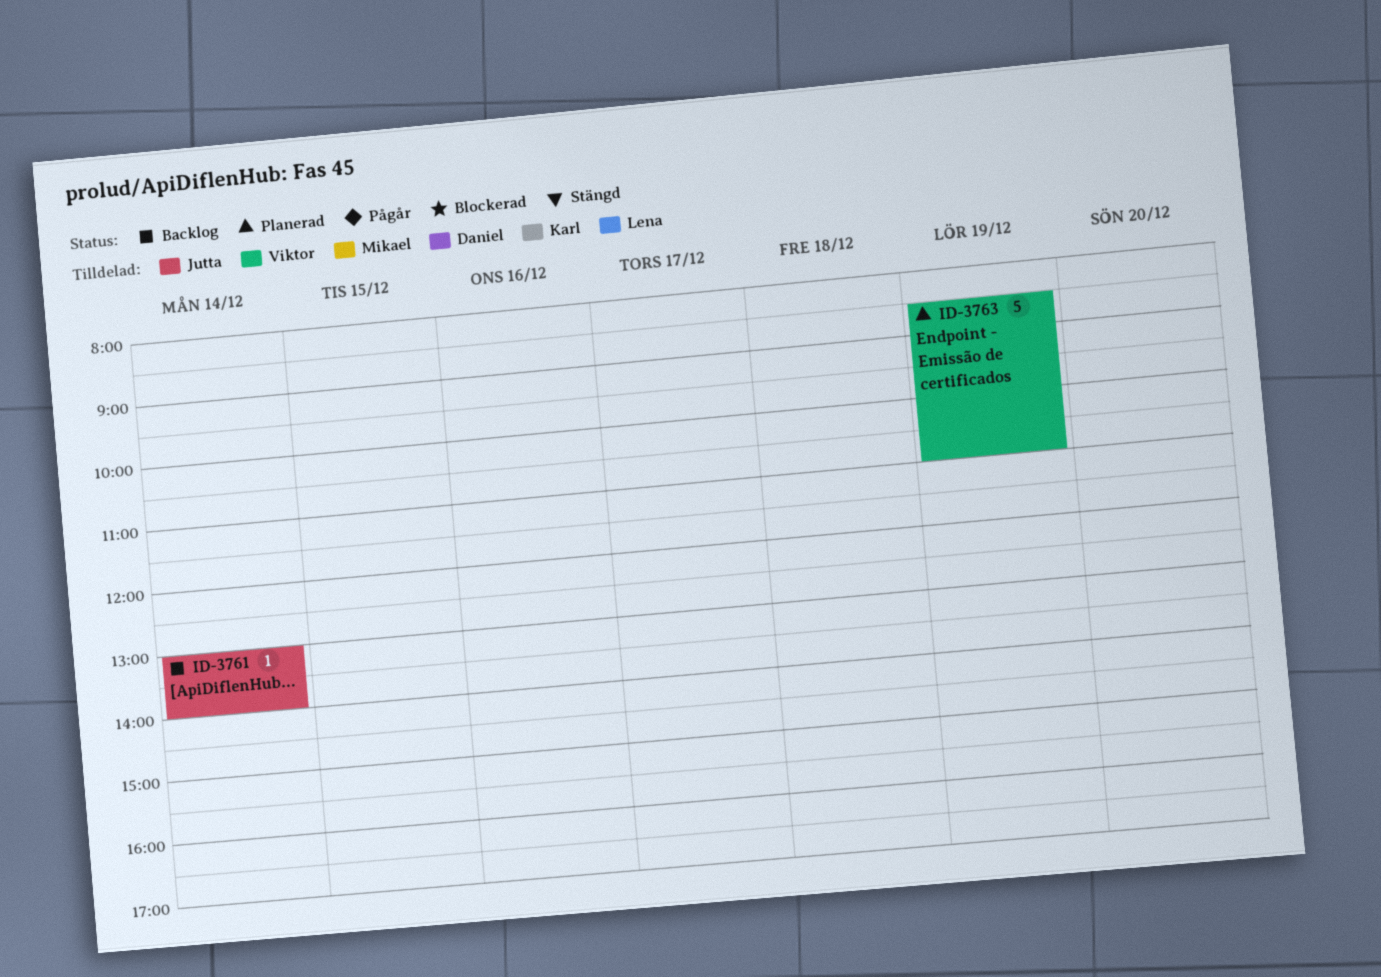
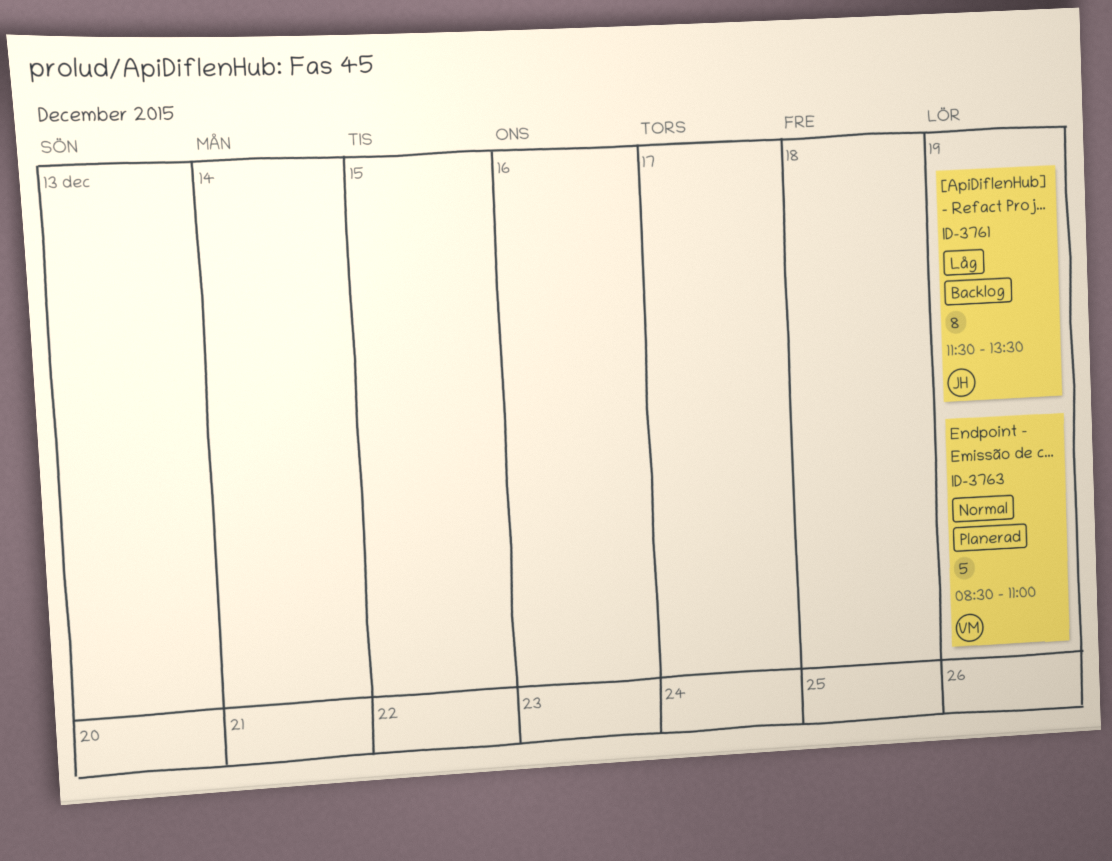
ID-3761, estimate: 1 -> 8
ID-3761, day: Dec 14 -> Dec 19
ID-3761, begins: 13:00 -> 11:30
ID-3761, ends: 14:00 -> 13:30

